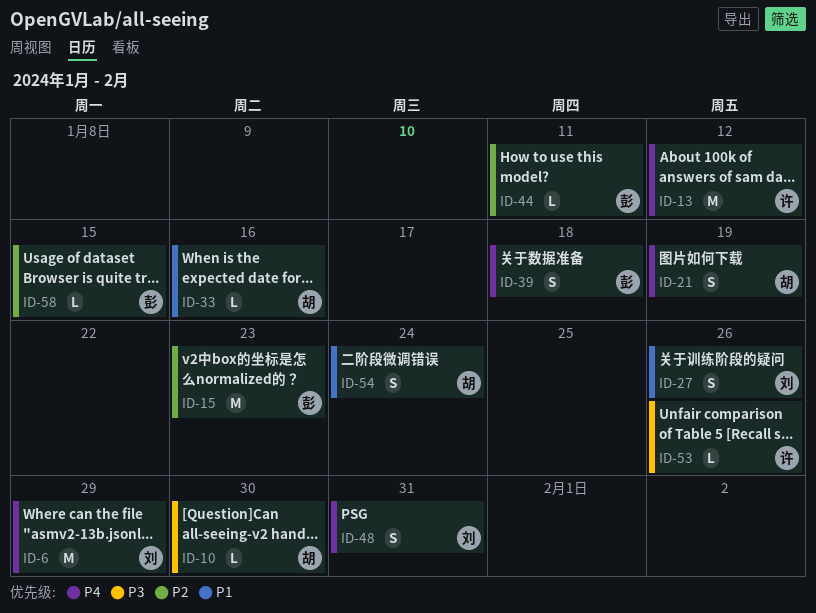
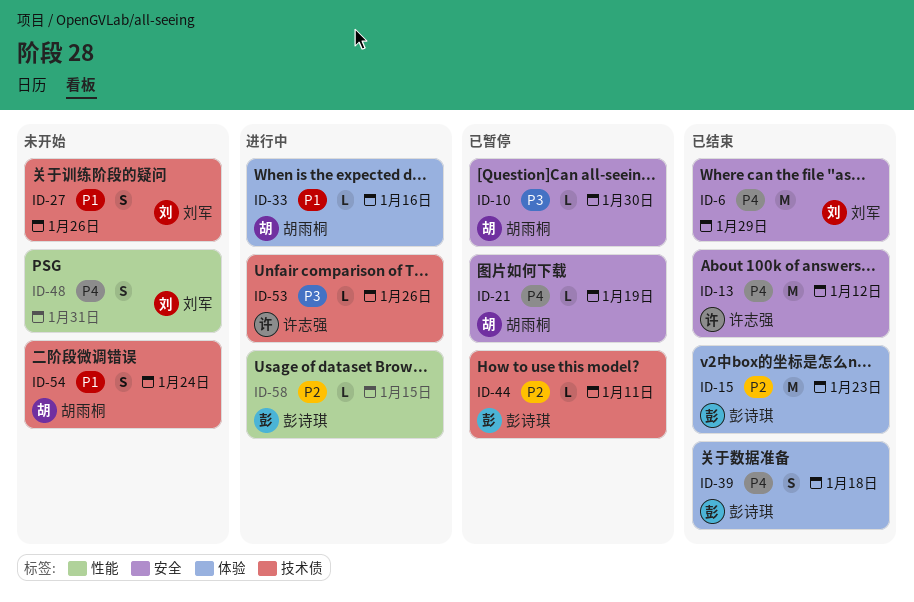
ID-21, estimate: S -> L

